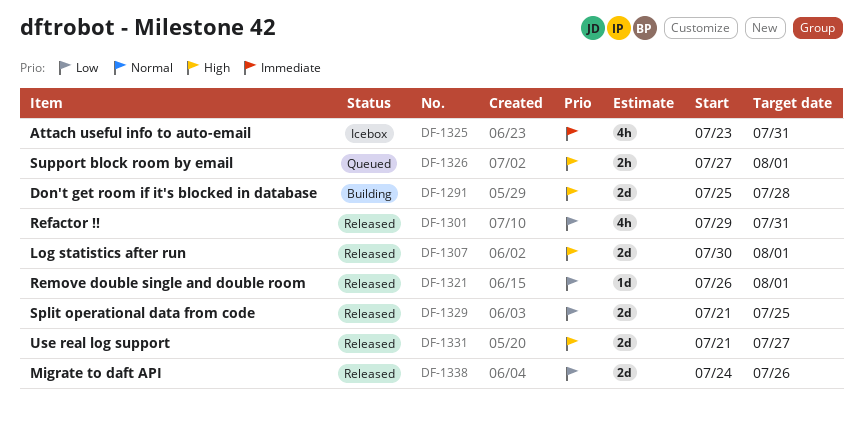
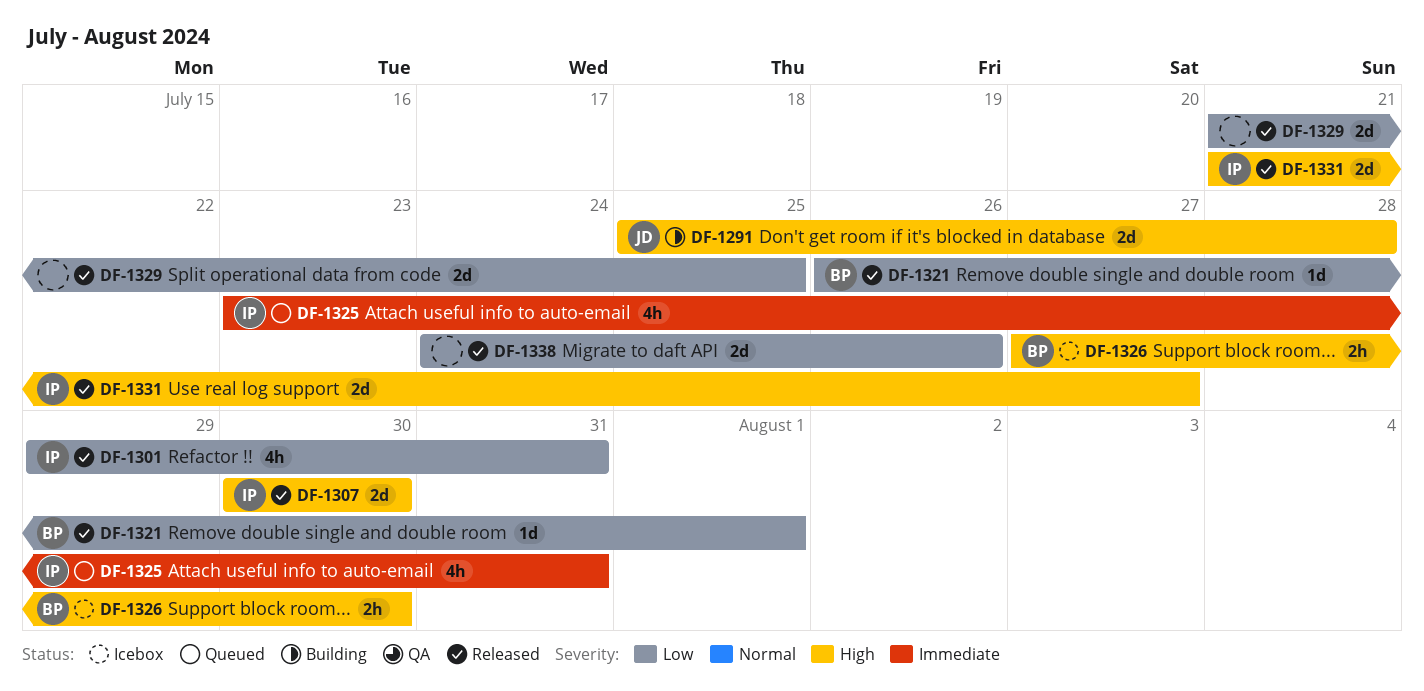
DF-1307, due: Aug 1 -> Jul 30
DF-1325, status: Icebox -> Queued
DF-1326, status: Queued -> Icebox
DF-1326, due: Aug 1 -> Jul 30

